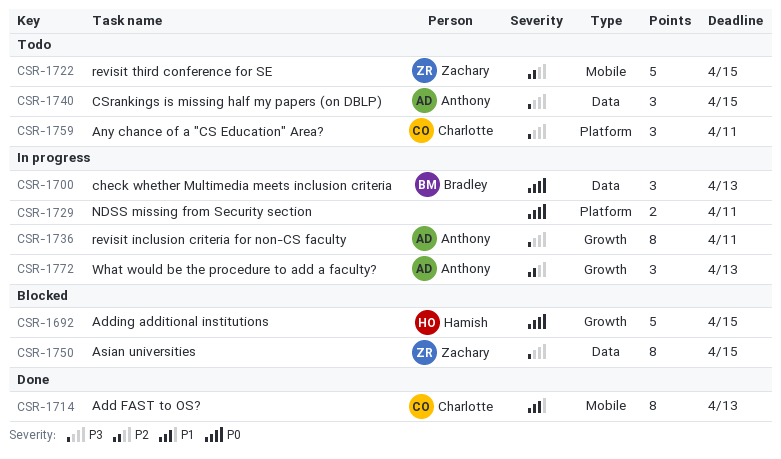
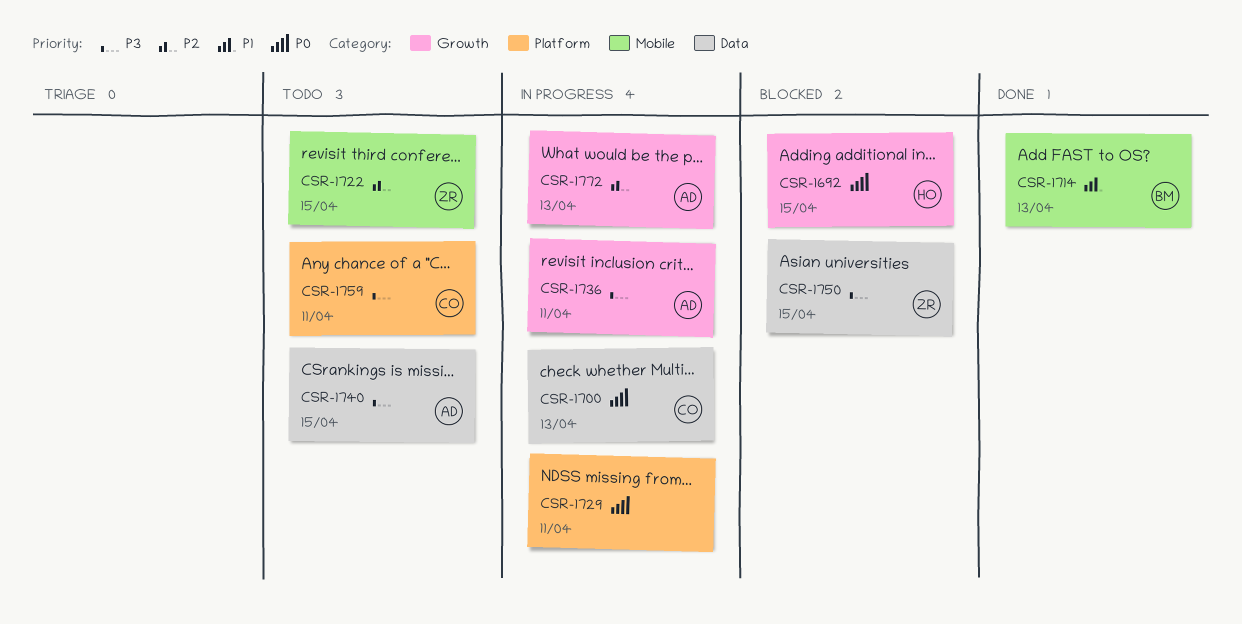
CSR-1700, owner: Bradley -> Charlotte
CSR-1714, owner: Charlotte -> Bradley

